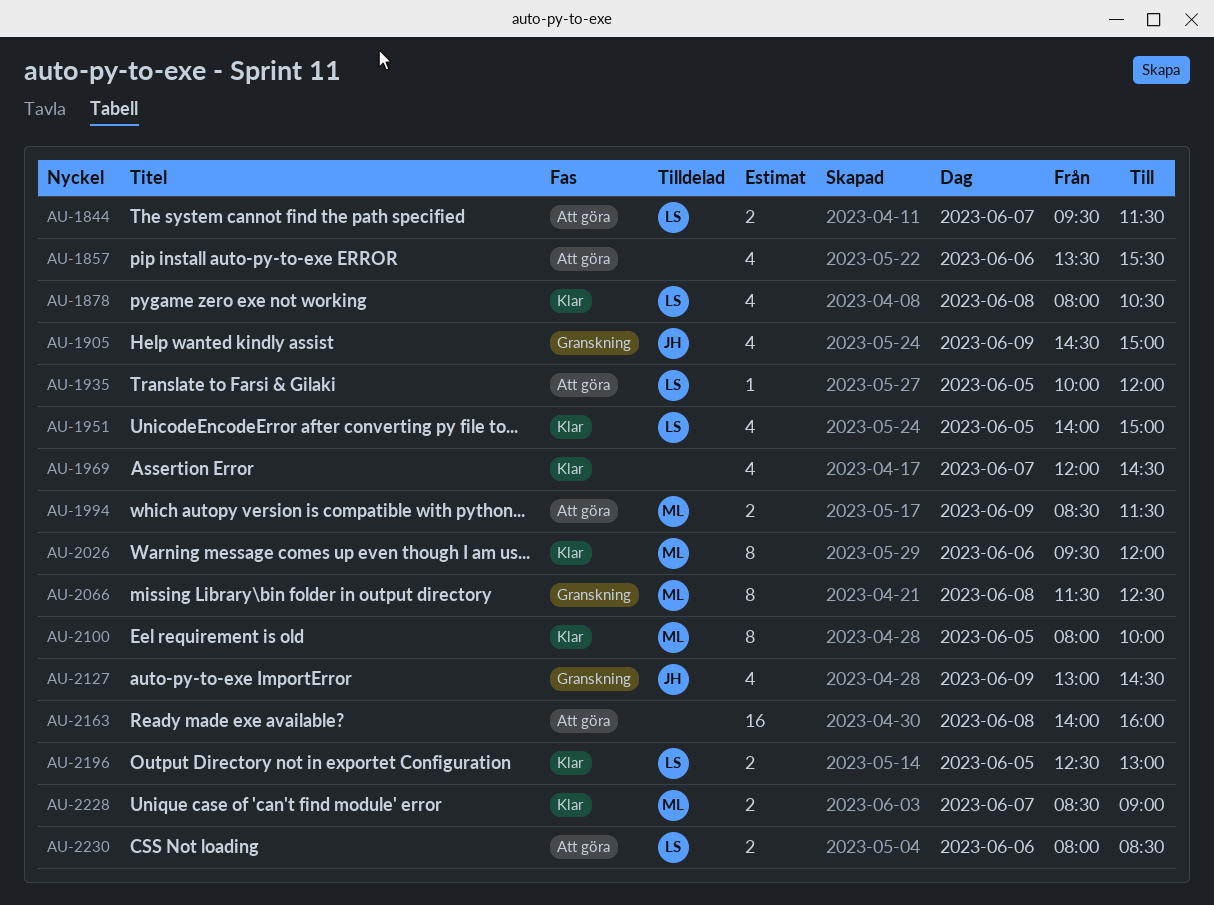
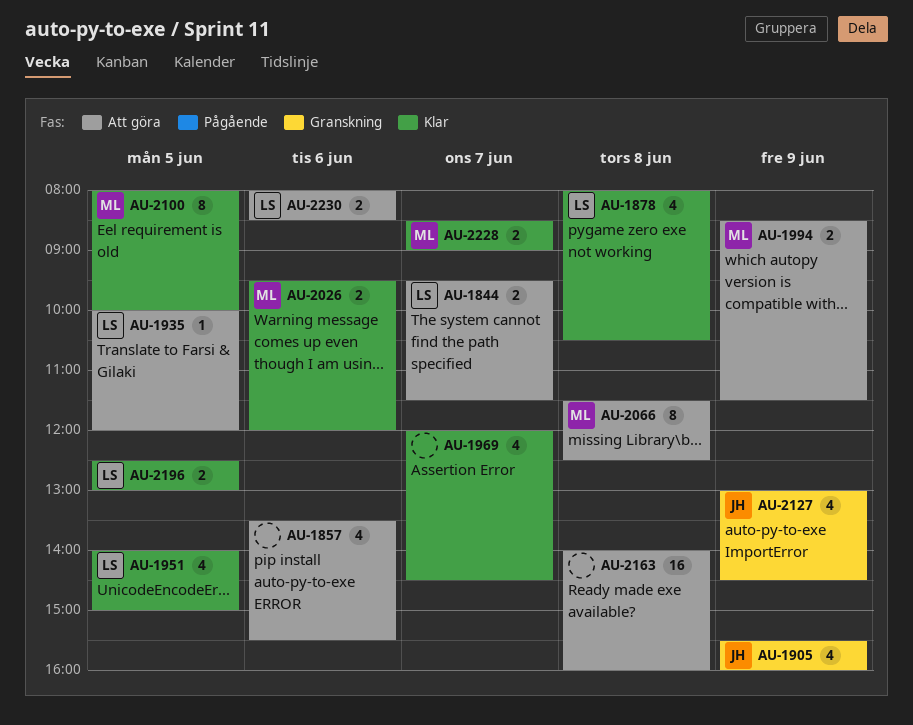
AU-1905, begins: 14:30 -> 15:30
AU-1905, ends: 15:00 -> 16:00
AU-2026, estimate: 8 -> 2
AU-2066, status: Granskning -> Att göra

